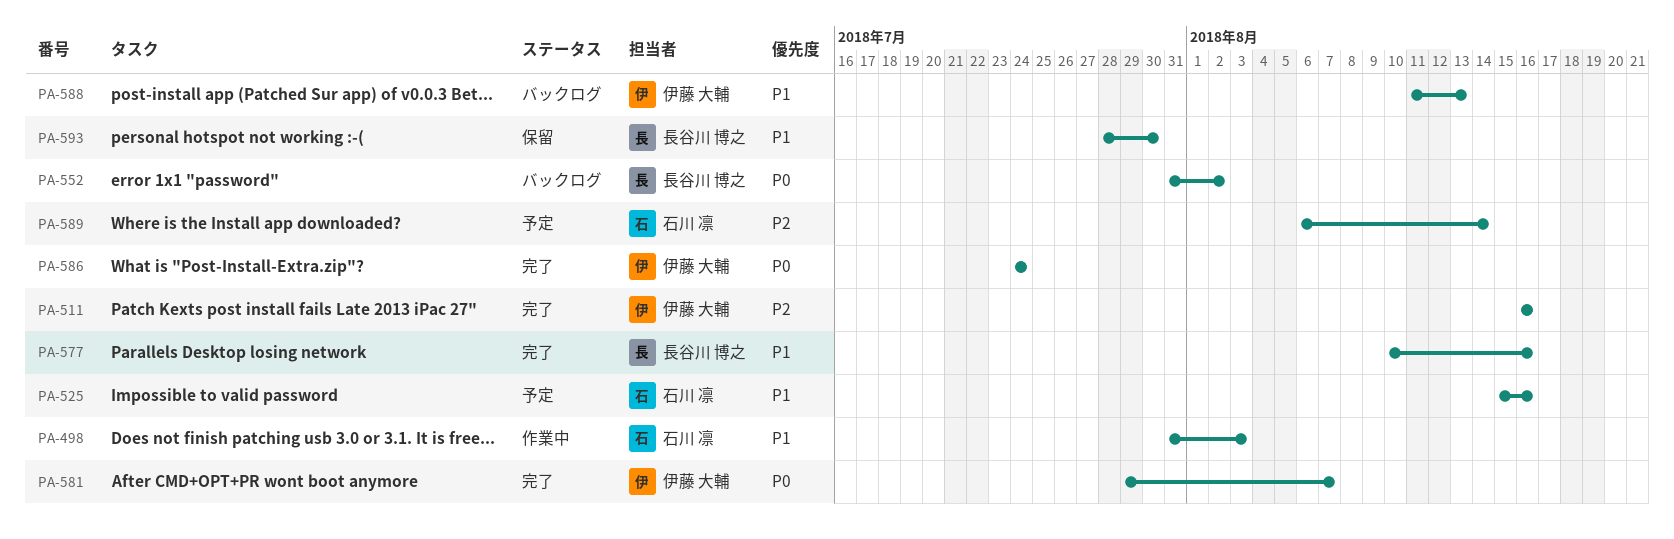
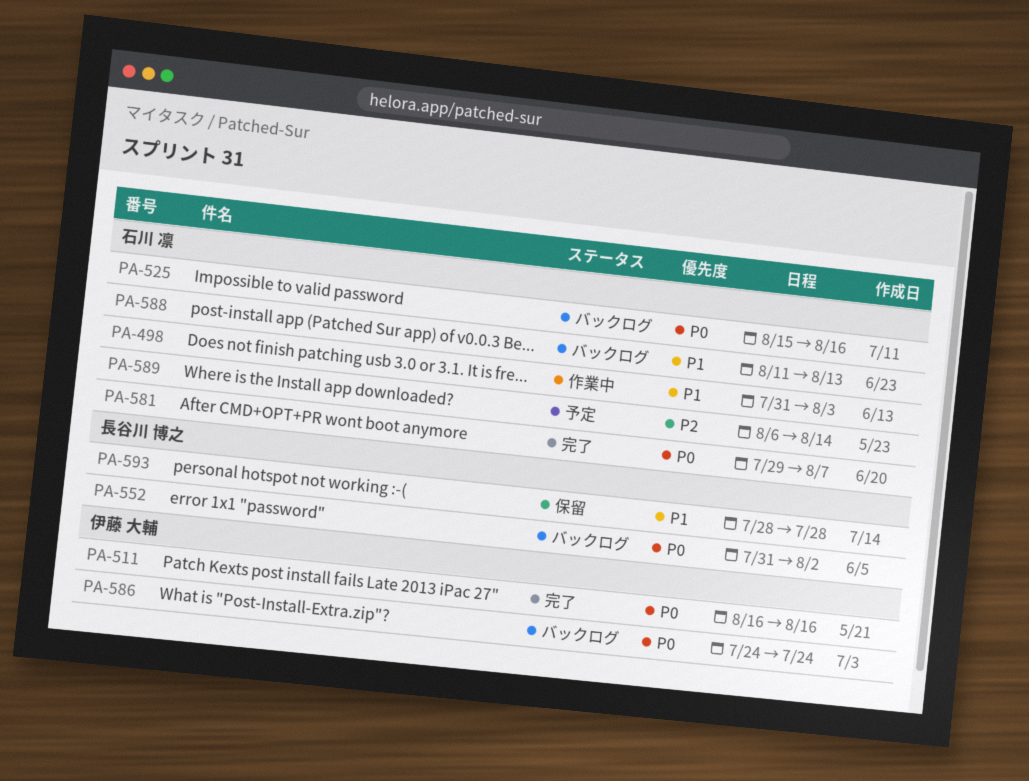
PA-511, priority: P2 -> P0
PA-525, status: 予定 -> バックログ
PA-525, priority: P1 -> P0
PA-577: present -> none
PA-581, owner: 伊藤 大輔 -> 石川 凛
PA-586, status: 完了 -> バックログ
PA-588, owner: 伊藤 大輔 -> 石川 凛
PA-593, due: Jul 30 -> Jul 28

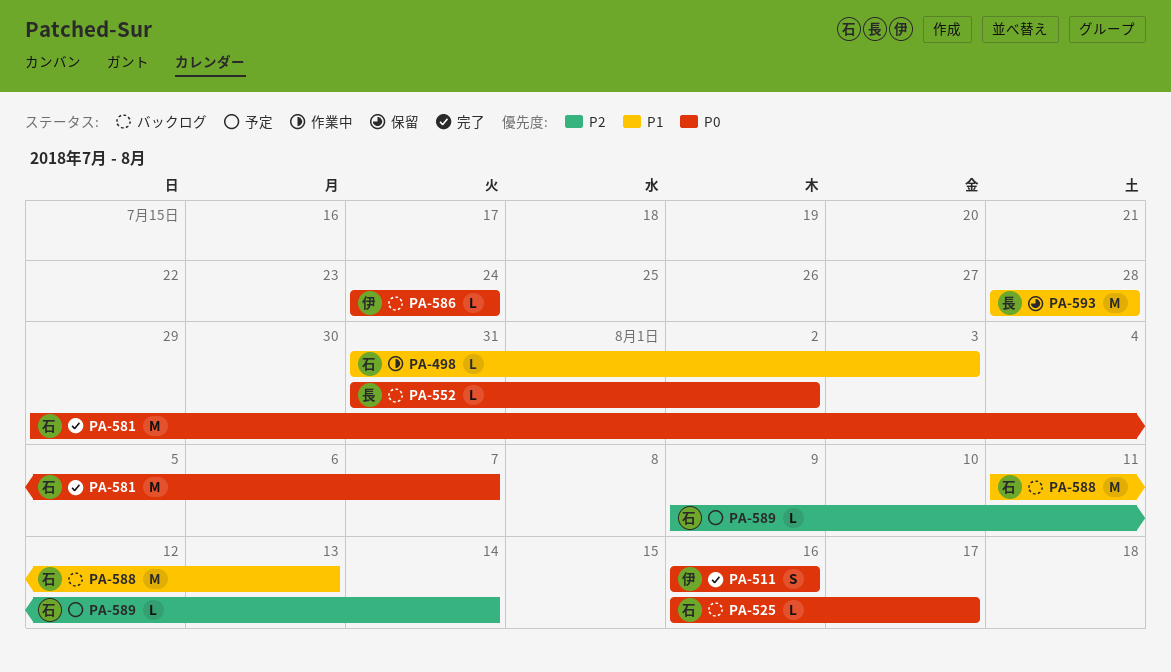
PA-525, start: Aug 15 -> Aug 16
PA-525, due: Aug 16 -> Aug 17
PA-589, start: Aug 6 -> Aug 9

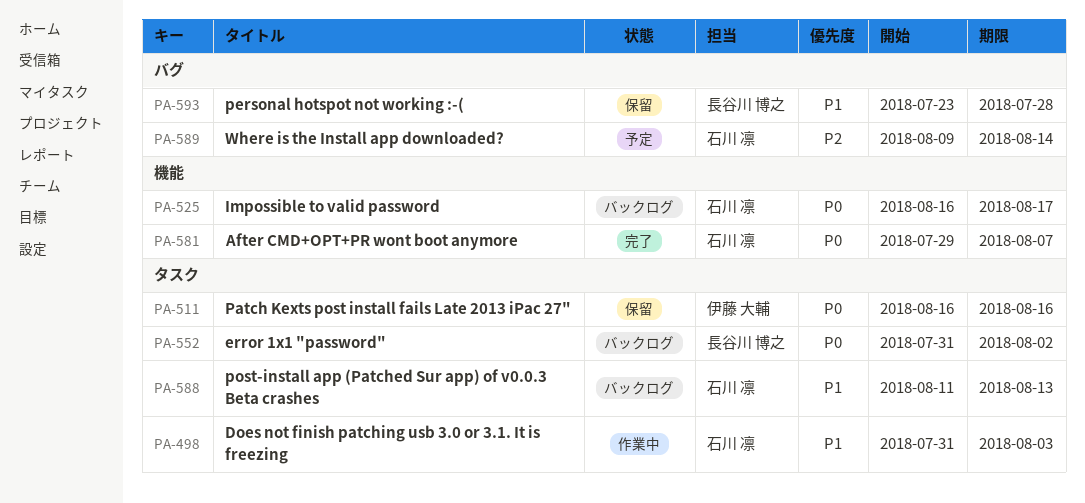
PA-511, status: 完了 -> 保留
PA-586: present -> none
PA-593, start: Jul 28 -> Jul 23

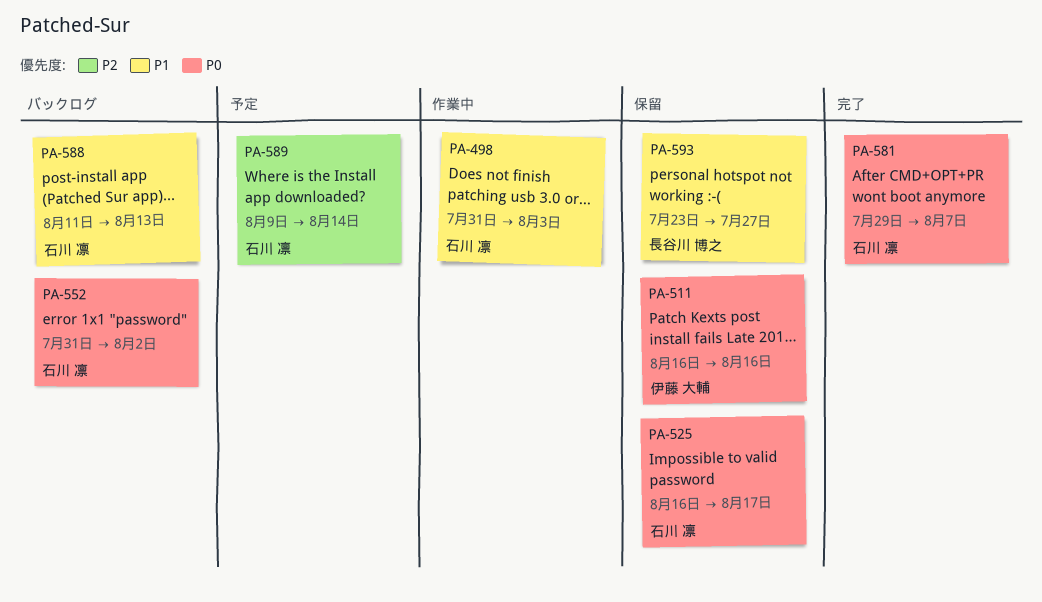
PA-525, status: バックログ -> 保留
PA-552, owner: 長谷川 博之 -> 石川 凛
PA-593, due: Jul 28 -> Jul 27

